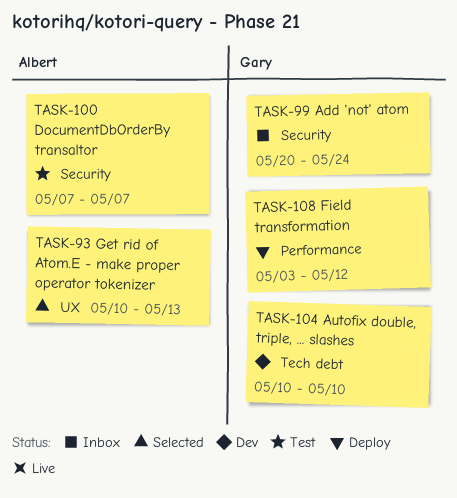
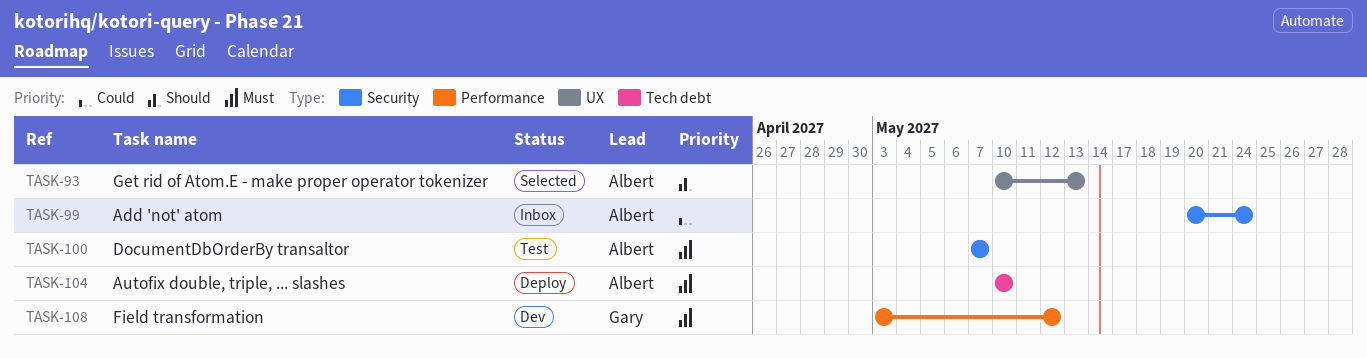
TASK-99, owner: Gary -> Albert
TASK-104, status: Dev -> Deploy
TASK-104, owner: Gary -> Albert
TASK-108, status: Deploy -> Dev

